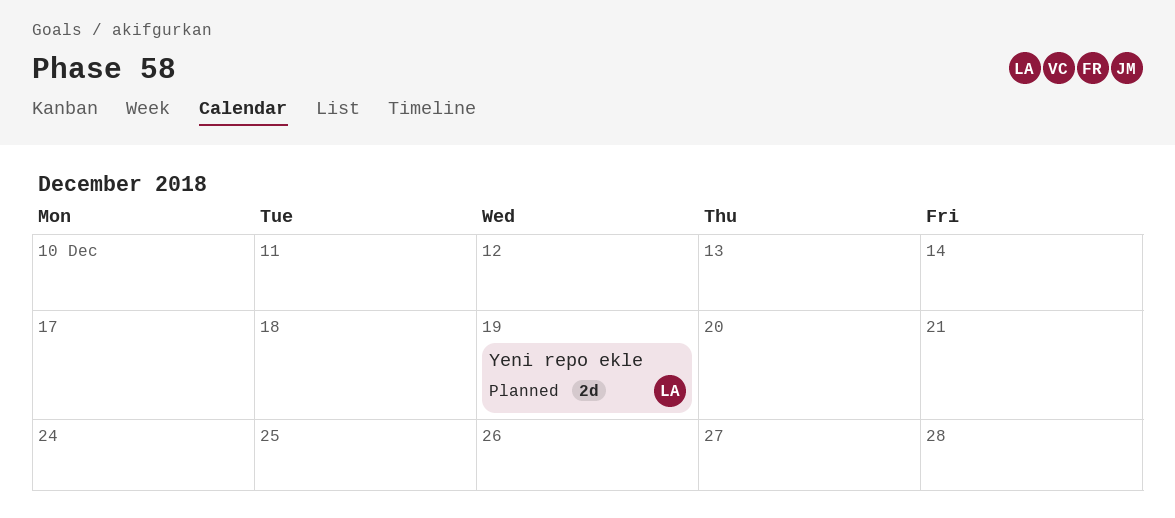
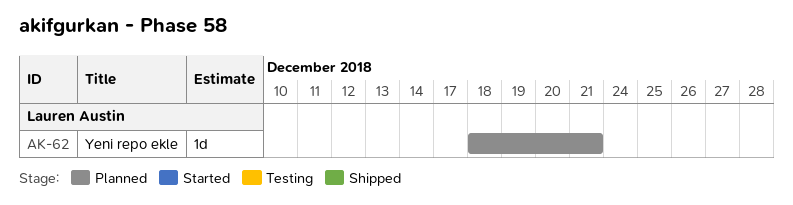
Yeni repo ekle, estimate: 2d -> 1d
Yeni repo ekle, due: Dec 19 -> Dec 21

